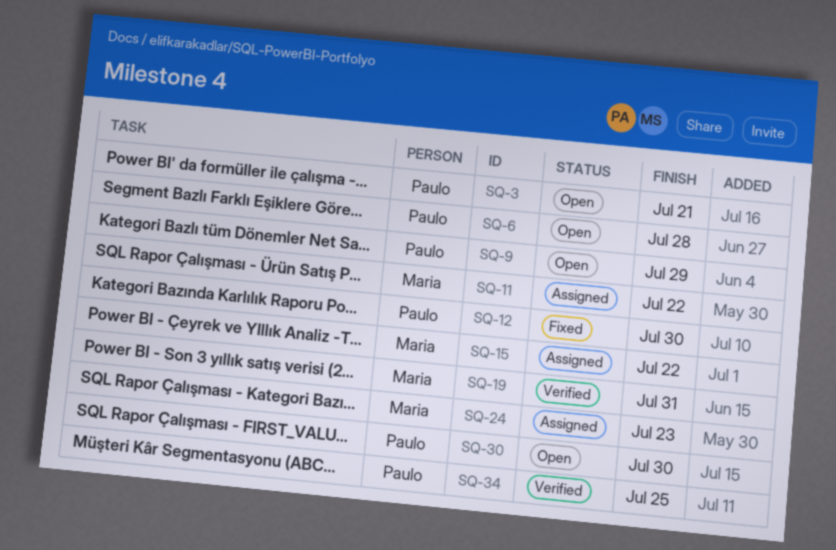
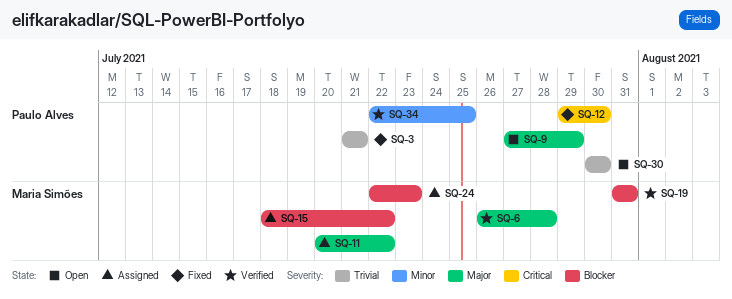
SQ-3, status: Open -> Fixed
SQ-6, status: Open -> Verified
SQ-6, owner: Paulo Alves -> Maria Simões

